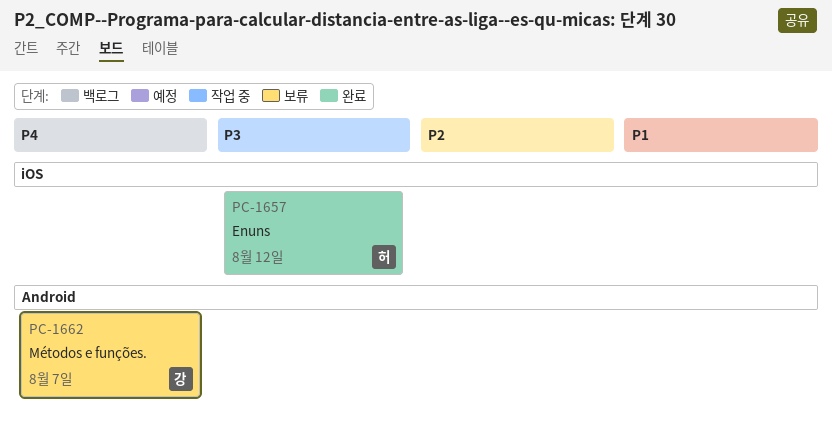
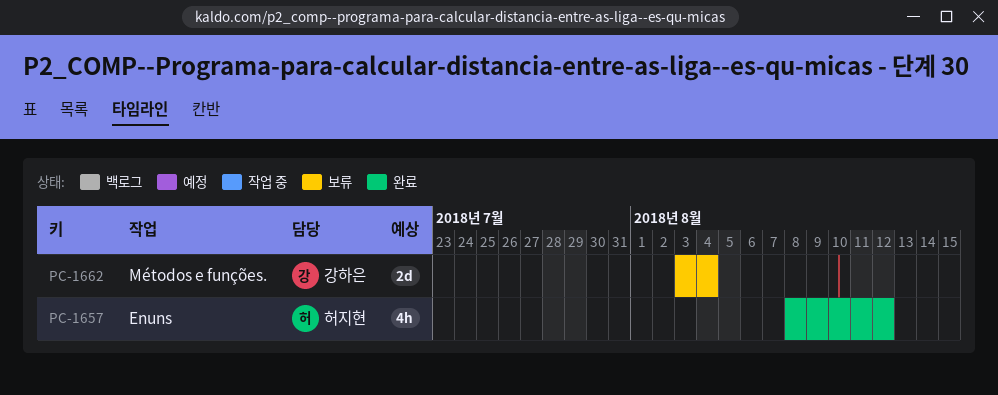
PC-1662, due: Aug 7 -> Aug 4

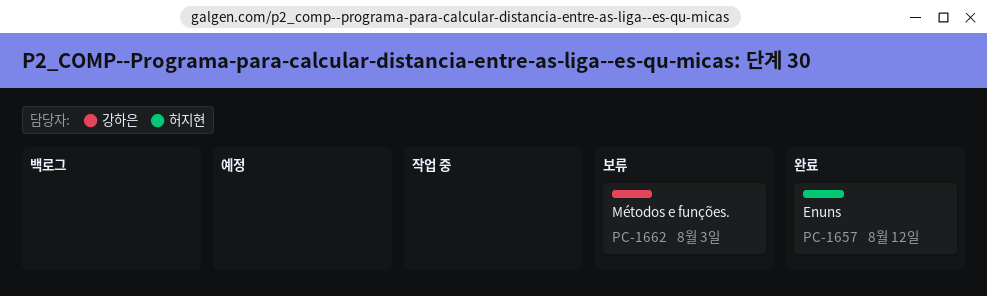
PC-1662, due: Aug 4 -> Aug 3

